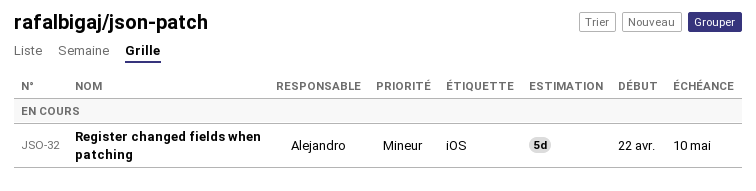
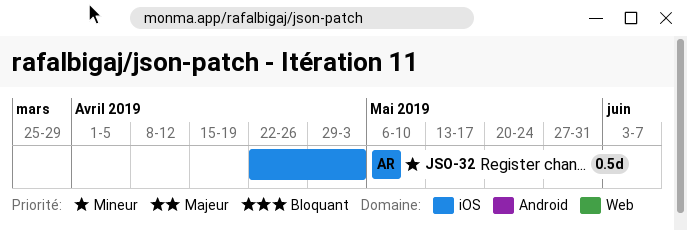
JSO-32, estimate: 5d -> 0.5d
JSO-32, due: May 10 -> May 3

